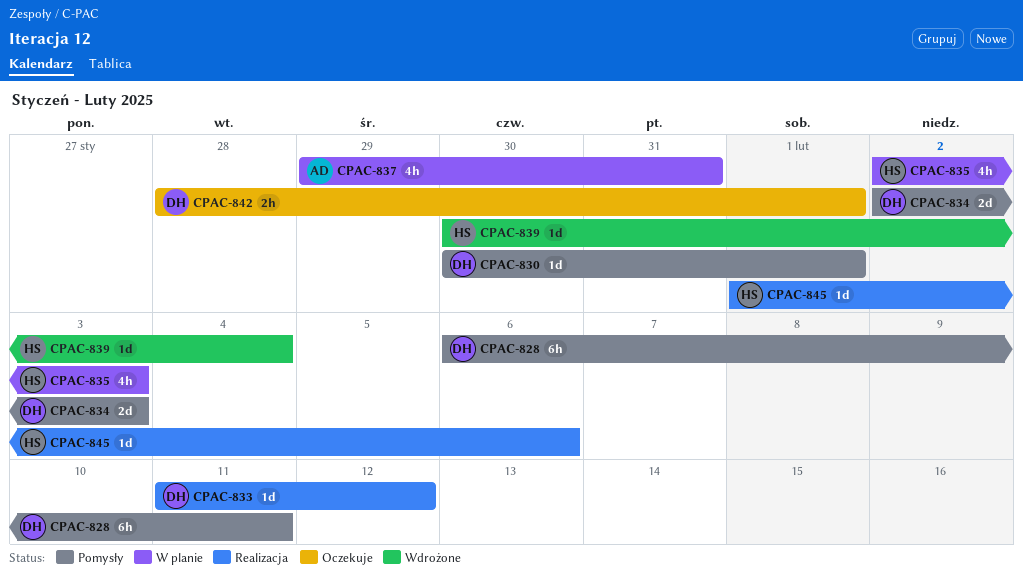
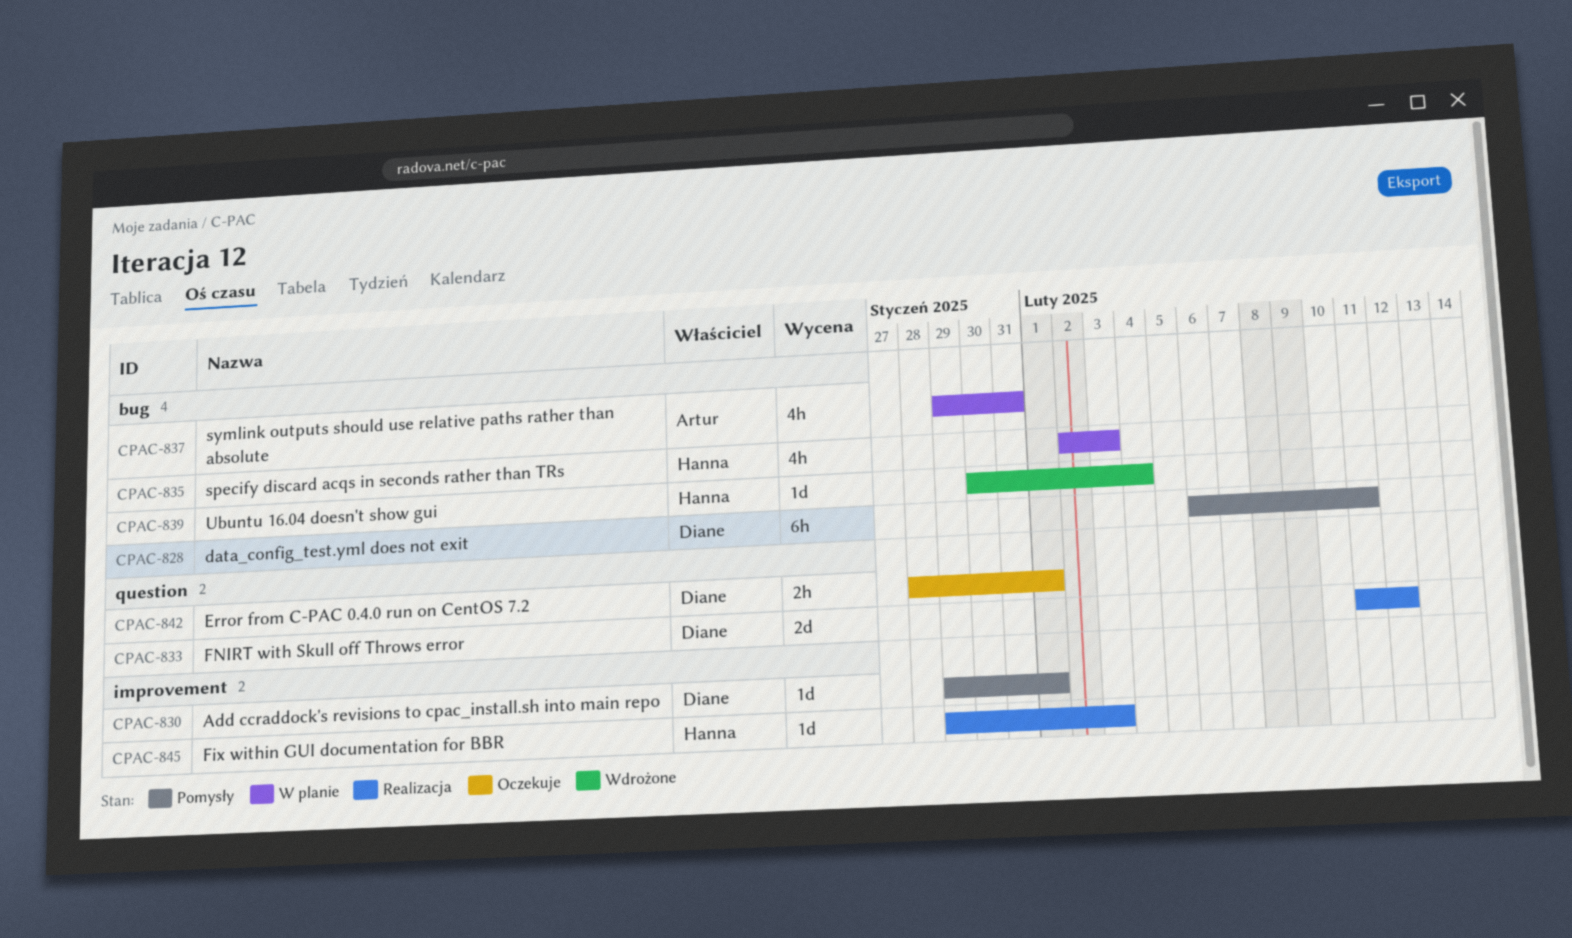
CPAC-830, start: Jan 30 -> Jan 29
CPAC-833, estimate: 1d -> 2d
CPAC-834: present -> none
CPAC-845, start: Feb 1 -> Jan 29
CPAC-845, due: Feb 6 -> Feb 3

